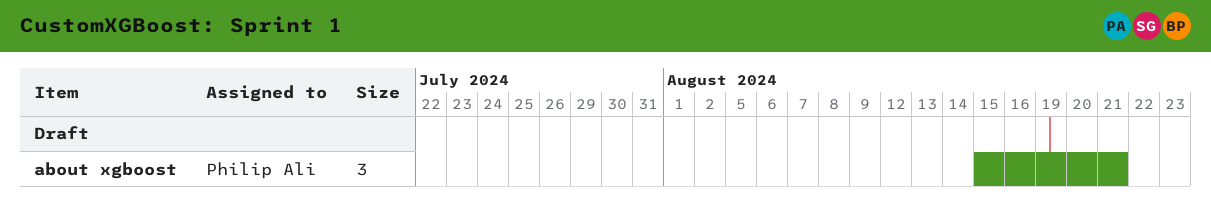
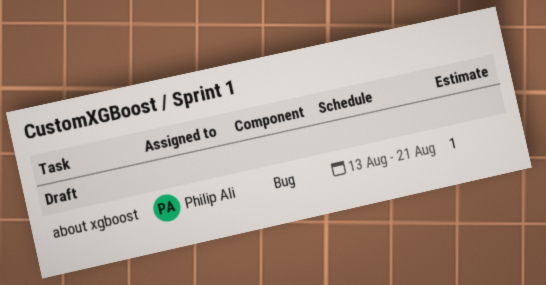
about xgboost, estimate: 3 -> 1
about xgboost, start: Aug 15 -> Aug 13

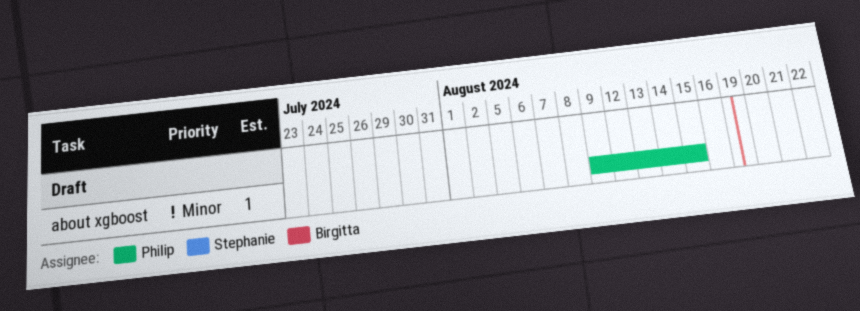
about xgboost, start: Aug 13 -> Aug 9
about xgboost, due: Aug 21 -> Aug 15

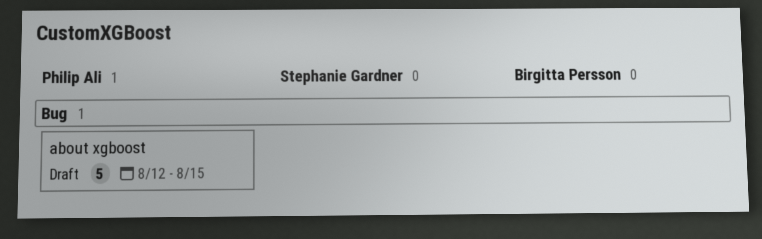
about xgboost, estimate: 1 -> 5
about xgboost, start: Aug 9 -> Aug 12

